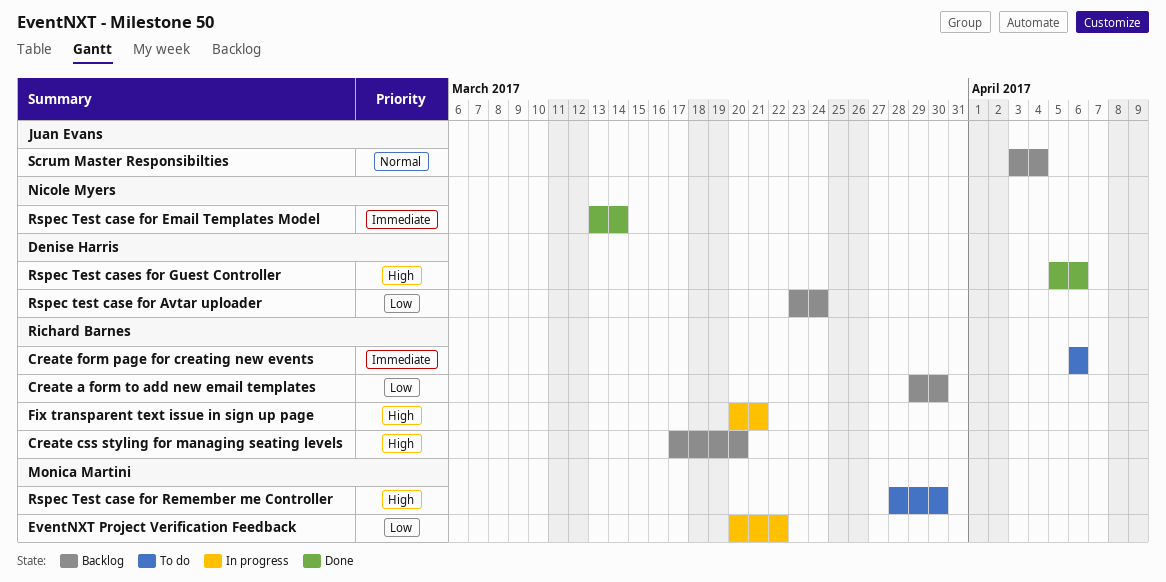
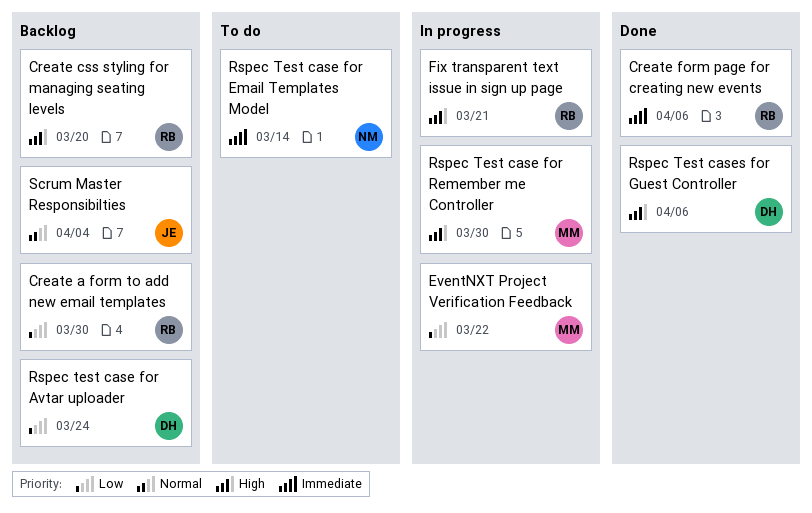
Create form page for creating new events, status: To do -> Done
Rspec Test case for Email Templates Model, status: Done -> To do
Rspec Test case for Remember me Controller, status: To do -> In progress

